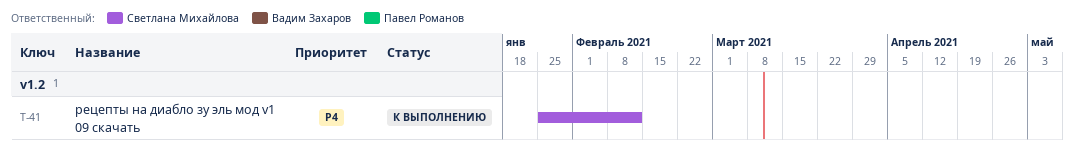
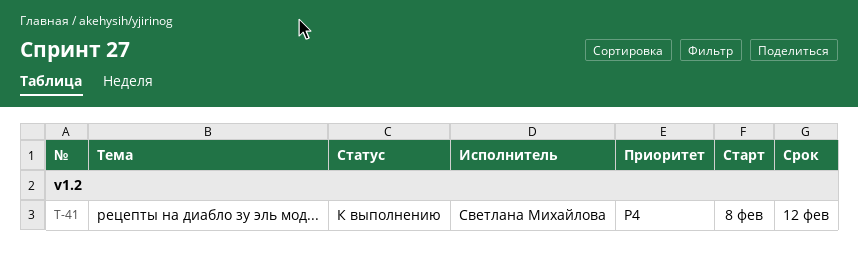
T-41, start: Jan 25 -> Feb 8

